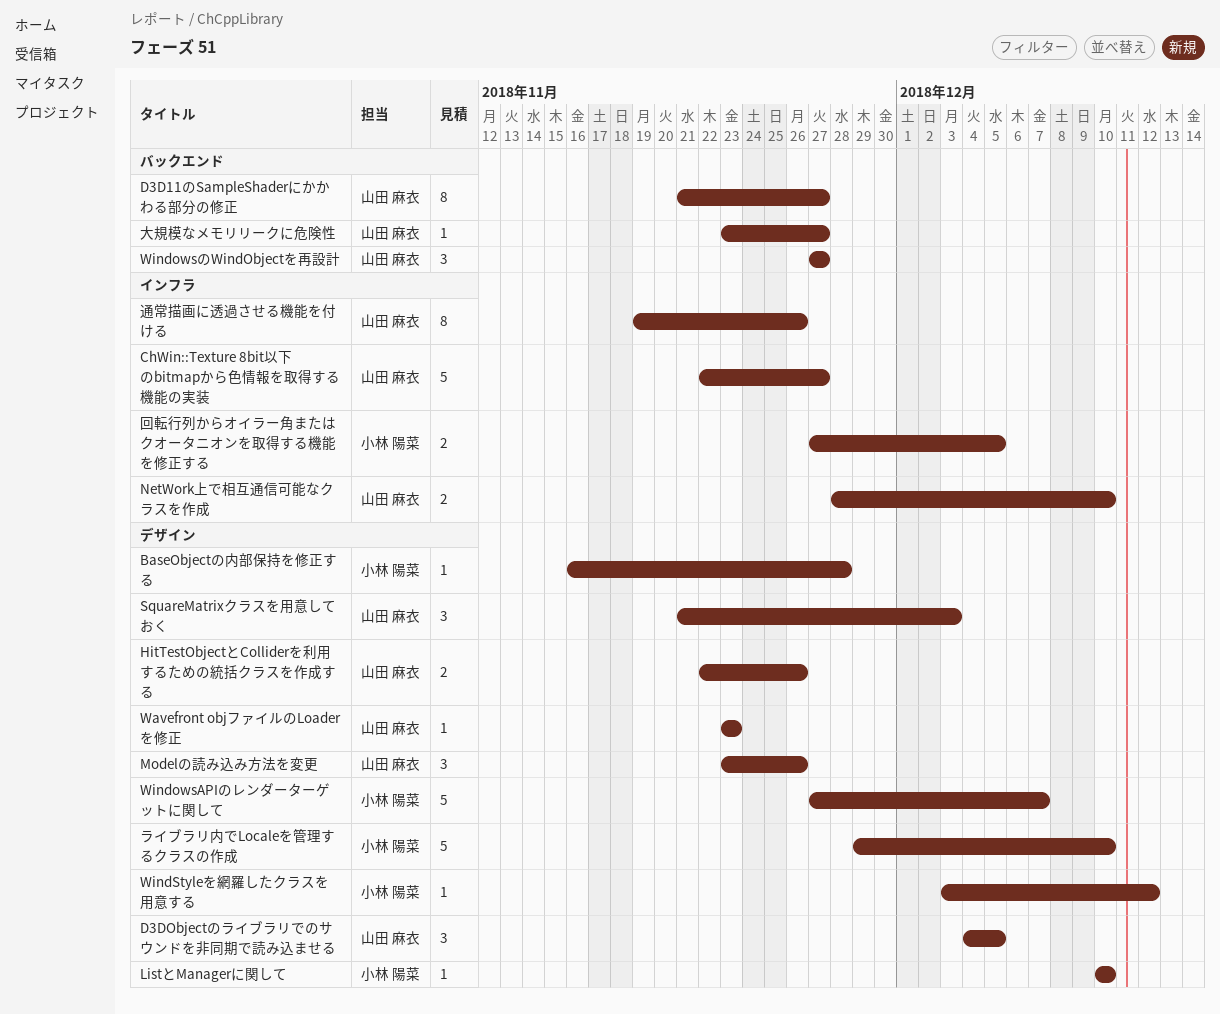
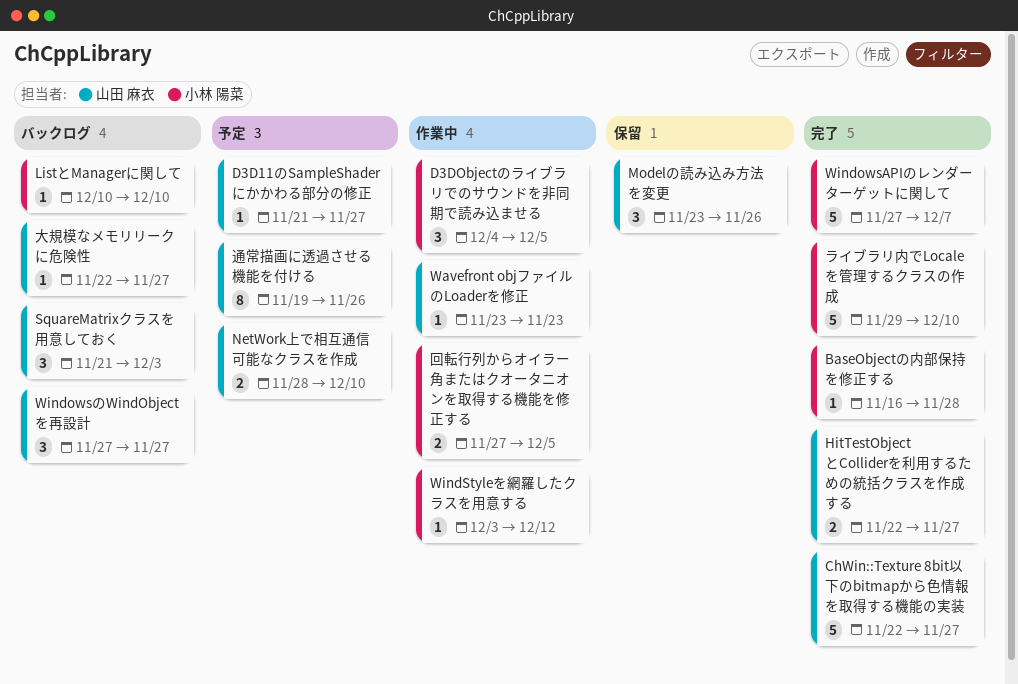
D3D11のSampleShaderにかかわる部分の修正, estimate: 8 -> 1
D3DObjectのライブラリでのサウンドを非同期で読み込ませる, owner: 山田 麻衣 -> 小林 陽菜
HitTestObjectとColliderを利用するための統括クラスを作成する, due: Nov 26 -> Nov 27
大規模なメモリリークに危険性, start: Nov 23 -> Nov 22

